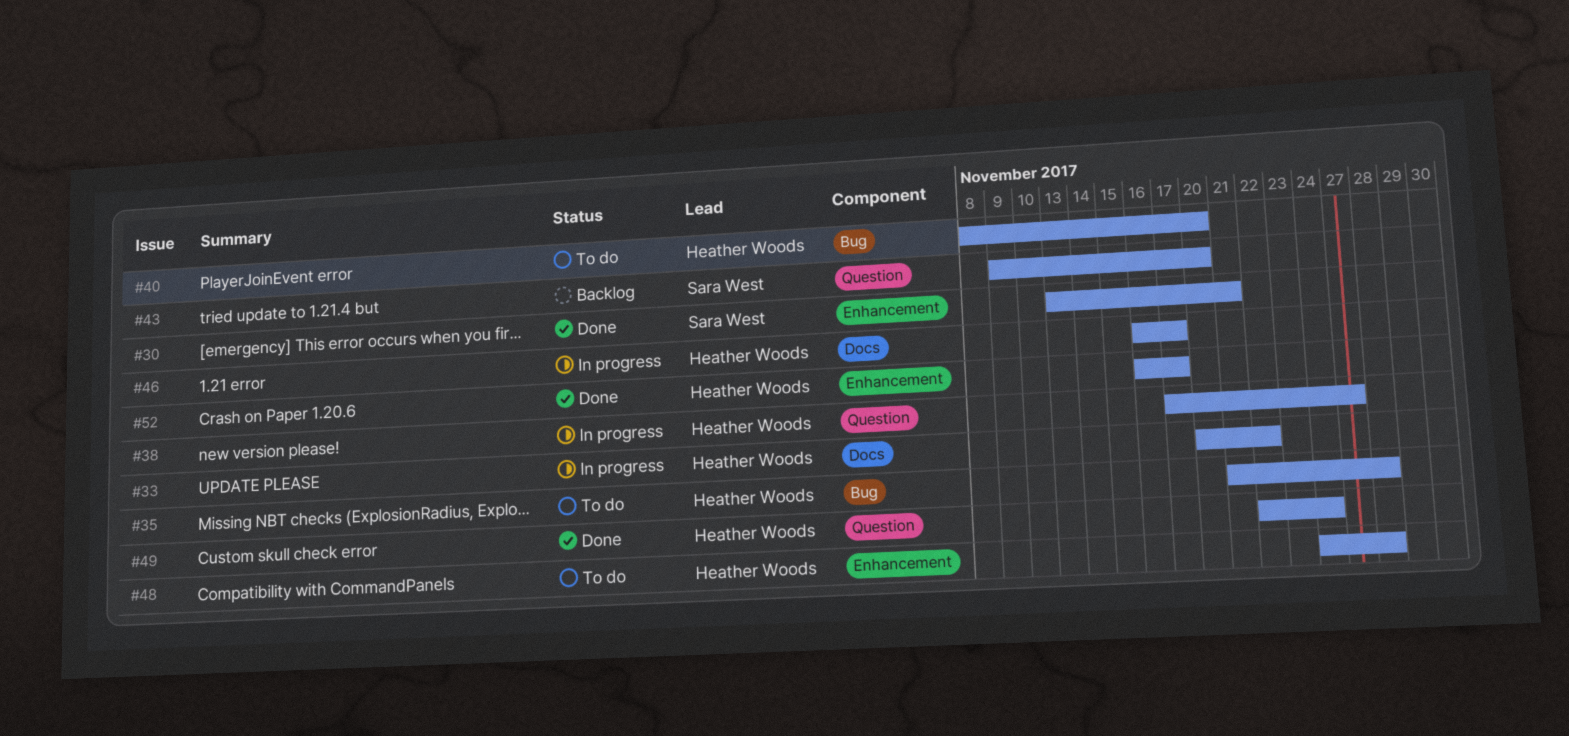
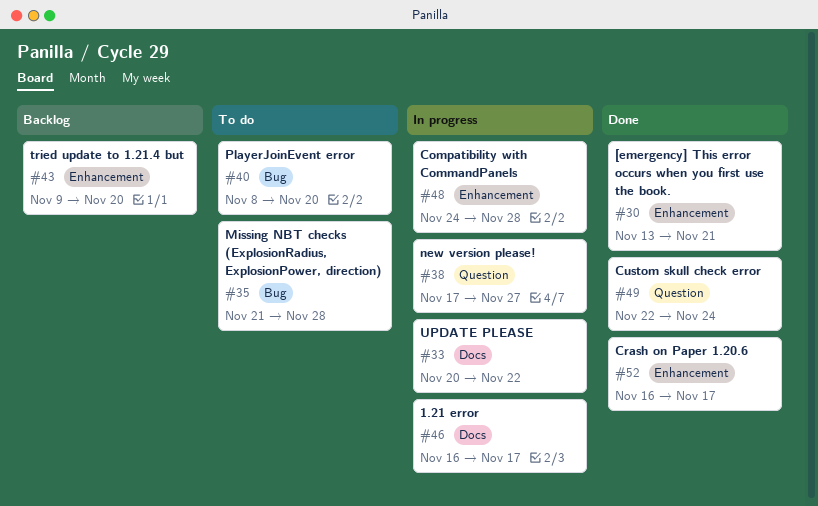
#43, label: Question -> Enhancement
#48, status: To do -> In progress

